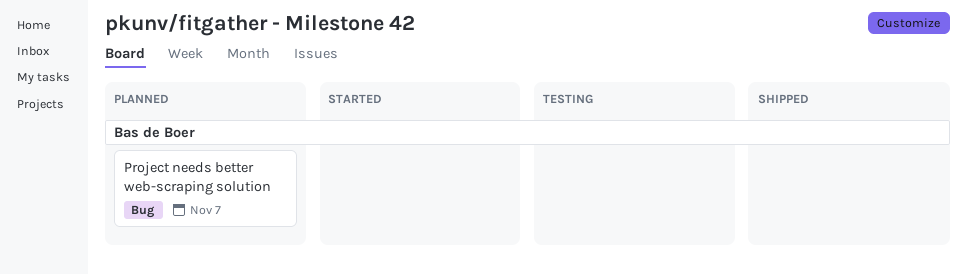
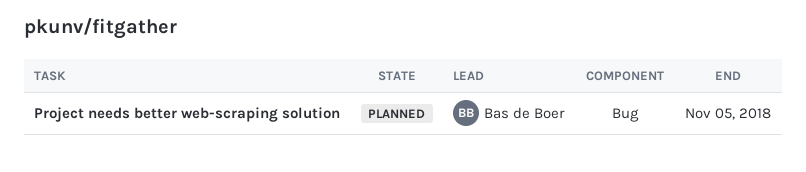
Project needs better web-scraping solution, due: Nov 7 -> Nov 5

